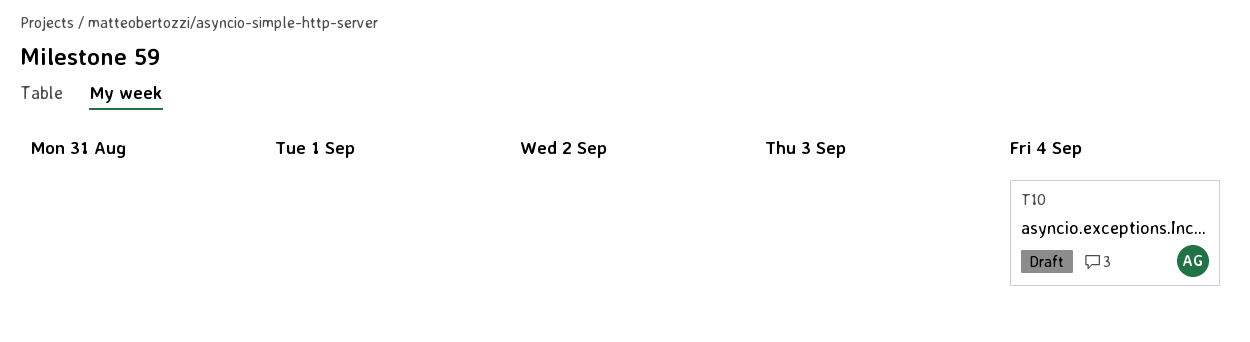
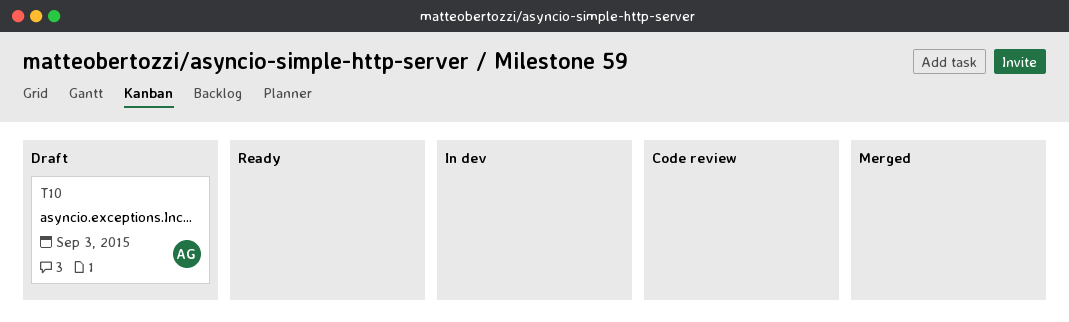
T10, due: Sep 4 -> Sep 3

